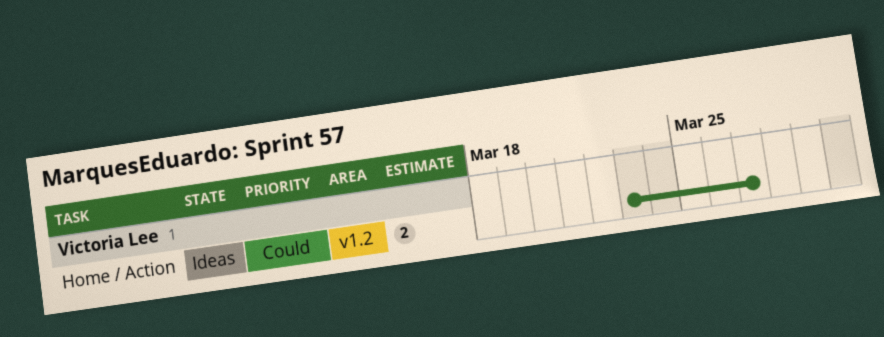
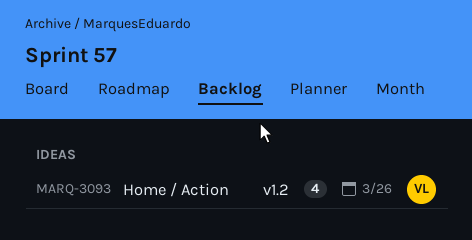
Home / Action, estimate: 2 -> 4
Home / Action, due: Mar 27 -> Mar 26

